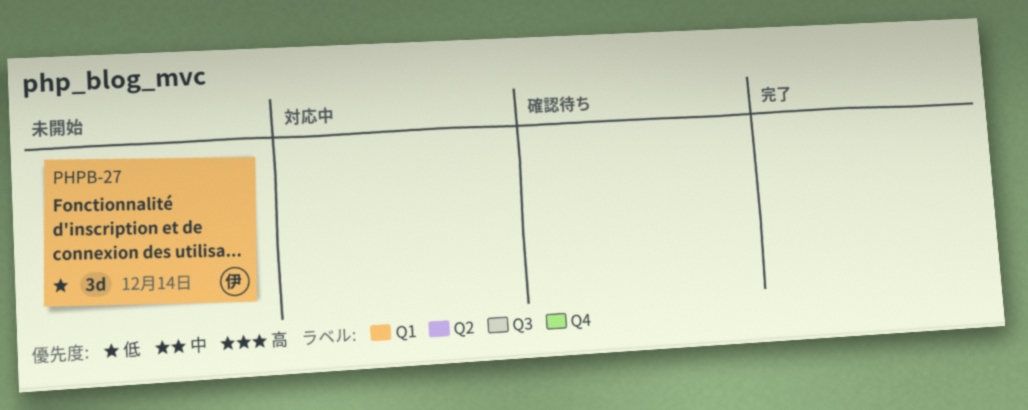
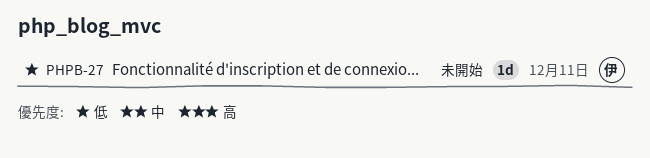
PHPB-27, estimate: 3d -> 1d
PHPB-27, due: Dec 14 -> Dec 11

